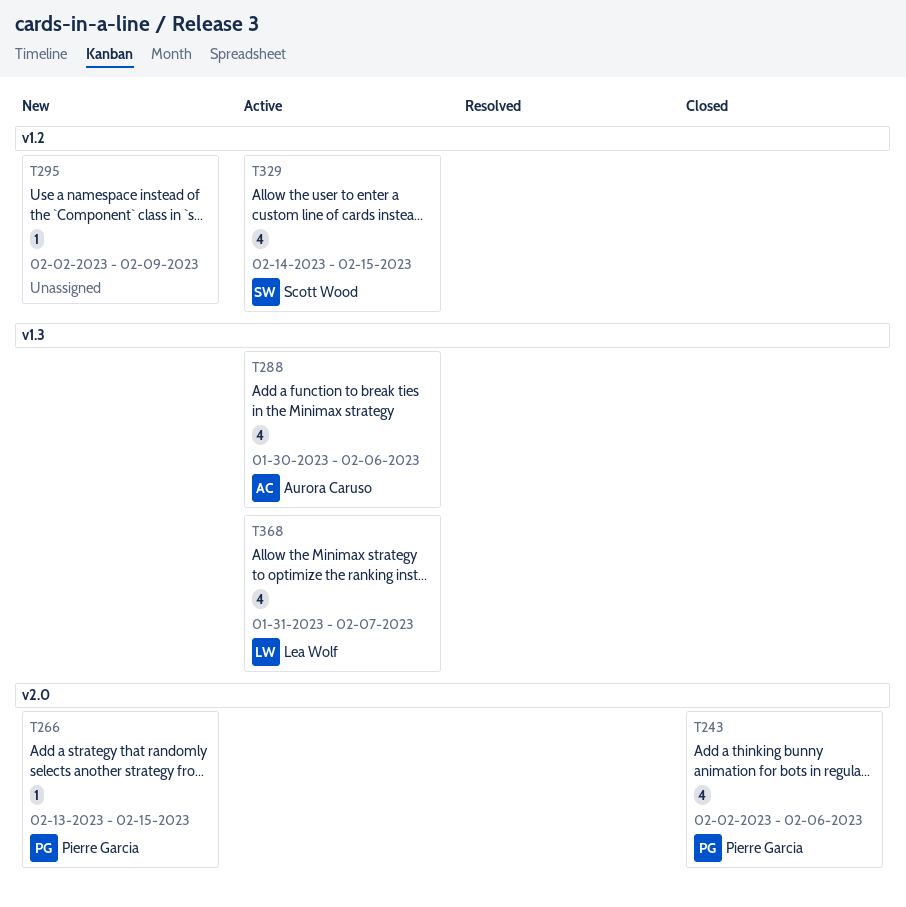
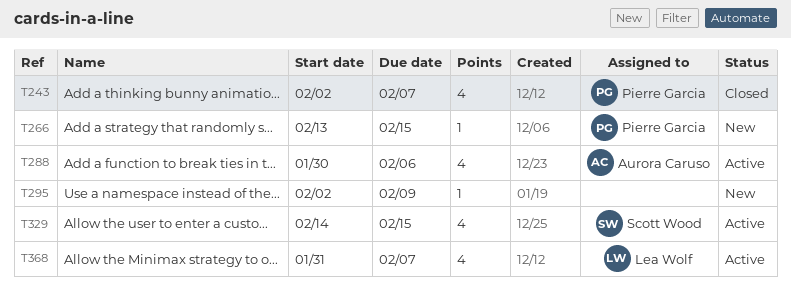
T243, due: Feb 6 -> Feb 7

